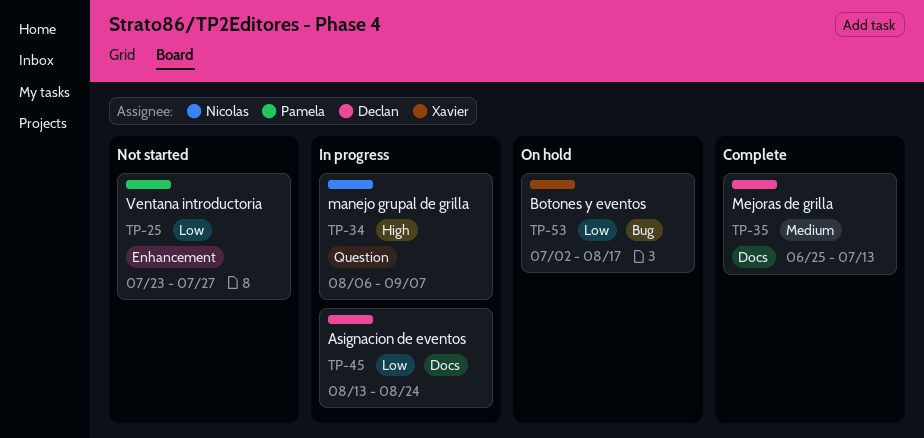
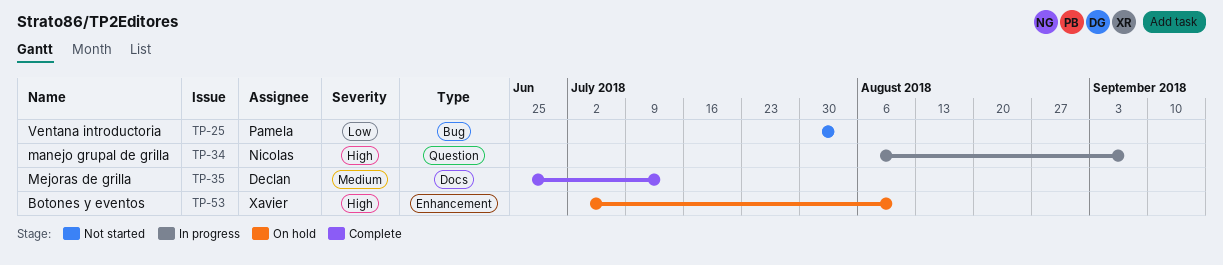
TP-25, label: Enhancement -> Bug
TP-25, start: Jul 23 -> Jul 30
TP-25, due: Jul 27 -> Aug 3
TP-45: present -> none
TP-53, priority: Low -> High
TP-53, label: Bug -> Enhancement
TP-53, due: Aug 17 -> Aug 10

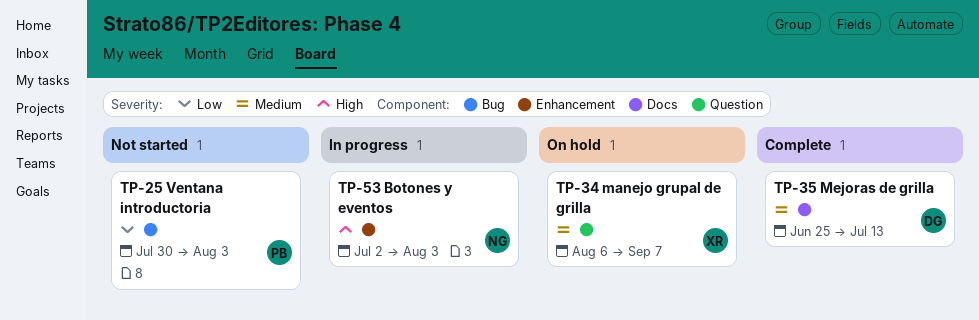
TP-34, status: In progress -> On hold
TP-34, owner: Nicolas -> Xavier
TP-34, priority: High -> Medium
TP-53, status: On hold -> In progress
TP-53, owner: Xavier -> Nicolas
TP-53, due: Aug 10 -> Aug 3

